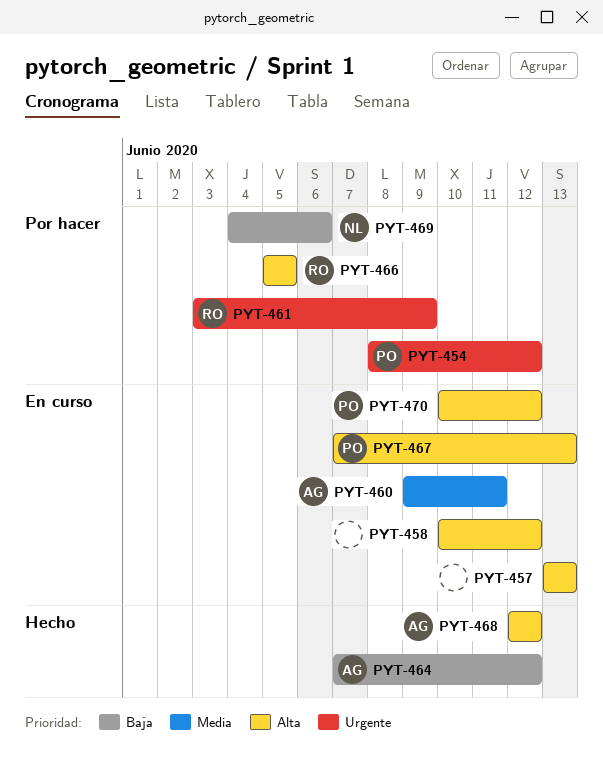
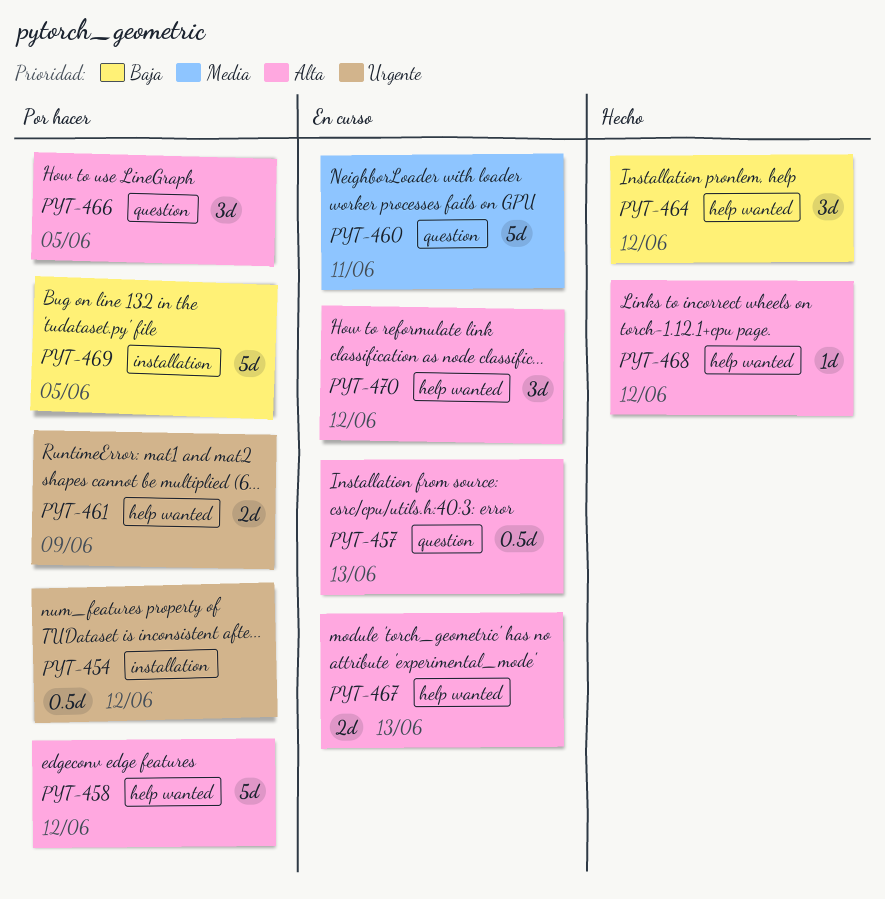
PYT-458, status: En curso -> Por hacer
PYT-469, due: Jun 6 -> Jun 5

